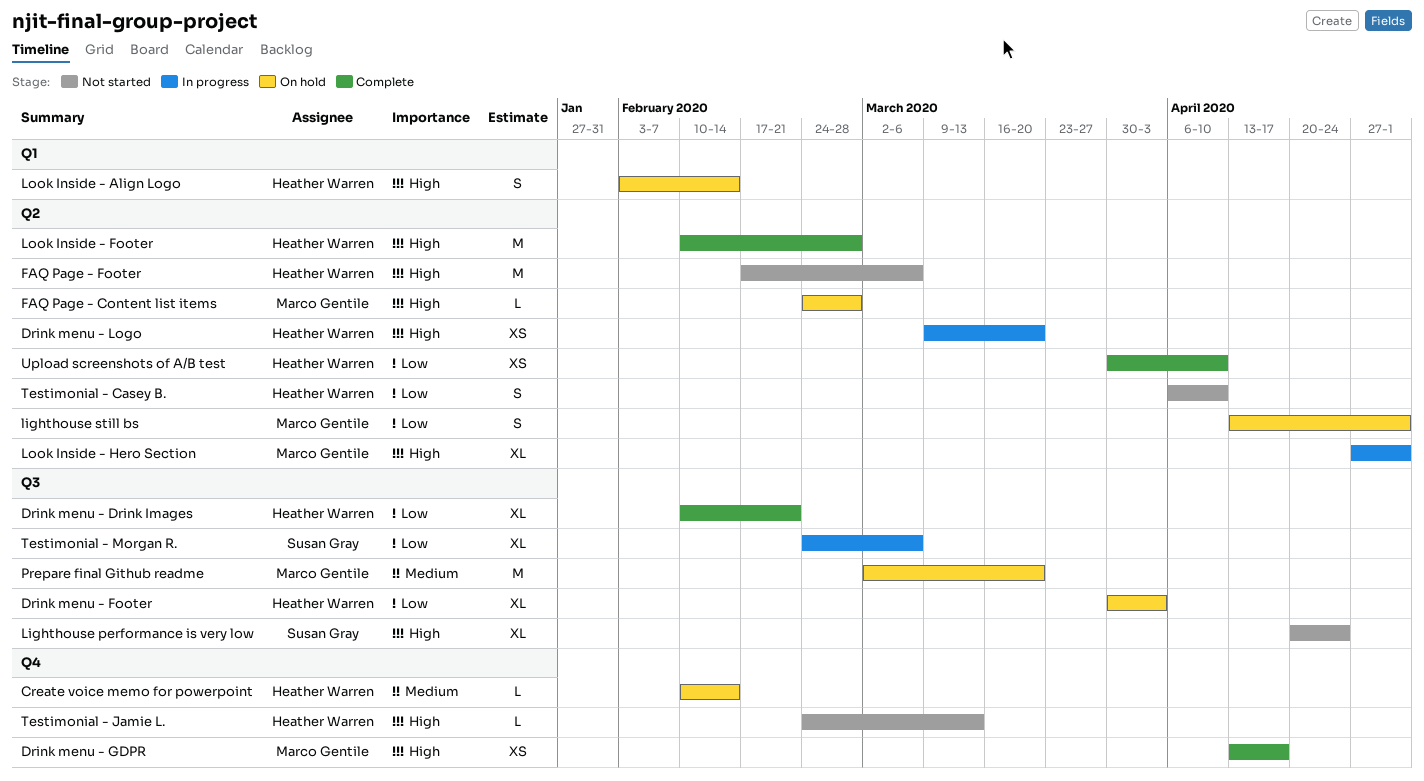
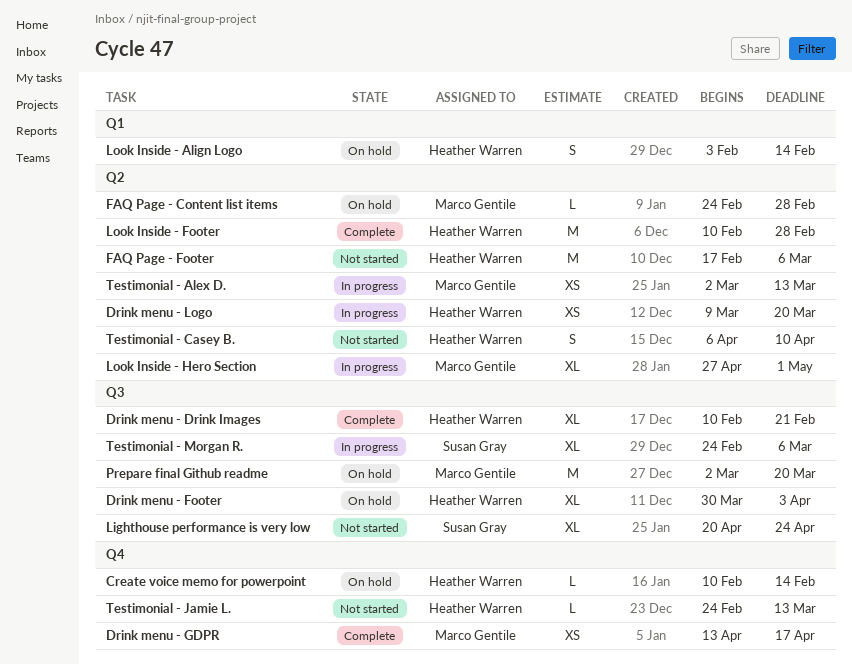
lighthouse still bs: present -> none
Testimonial - Alex D.: none -> present
Upload screenshots of A/B test: present -> none

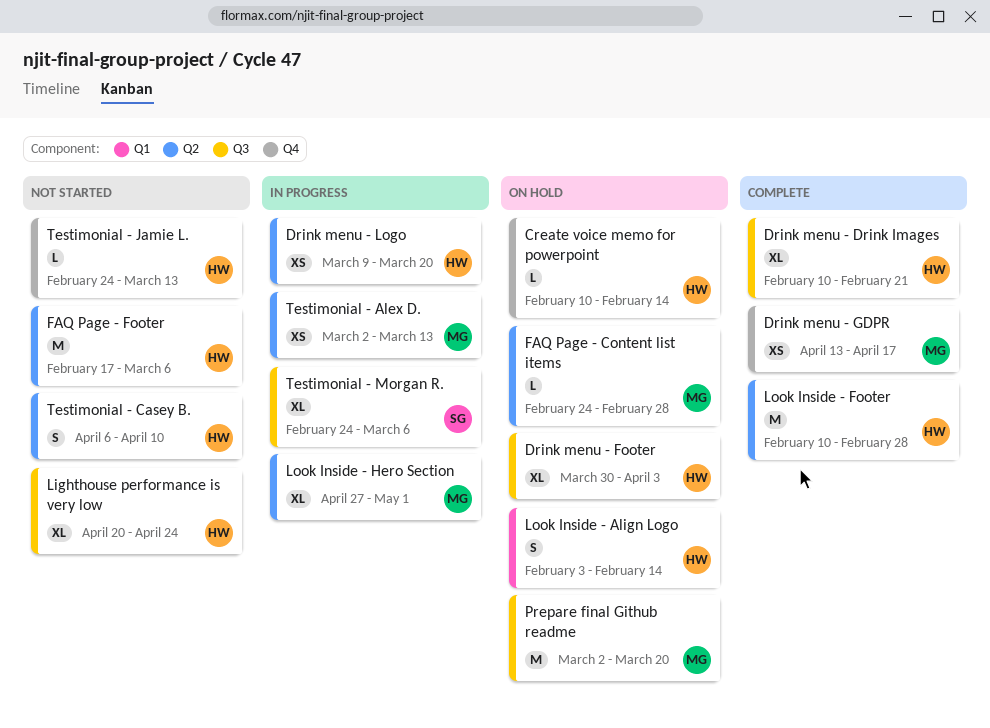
Lighthouse performance is very low, owner: Susan Gray -> Heather Warren

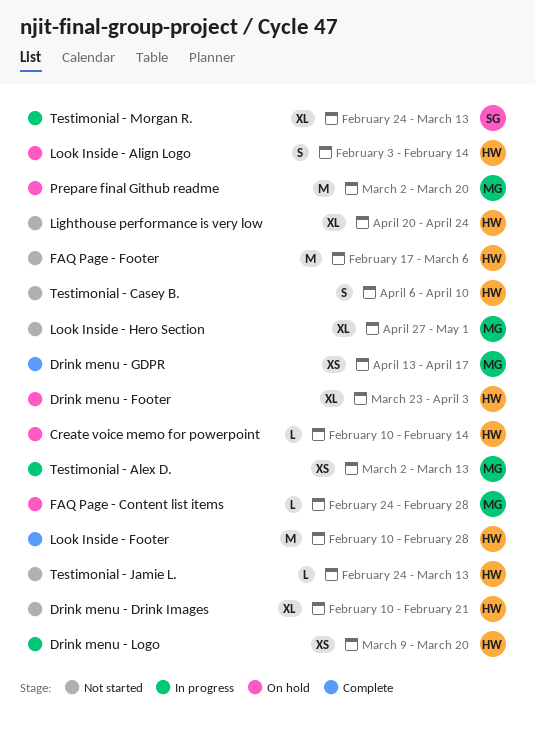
Drink menu - Drink Images, status: Complete -> Not started
Drink menu - Footer, start: Mar 30 -> Mar 23
Look Inside - Hero Section, status: In progress -> Not started
Testimonial - Morgan R., due: Mar 6 -> Mar 13

